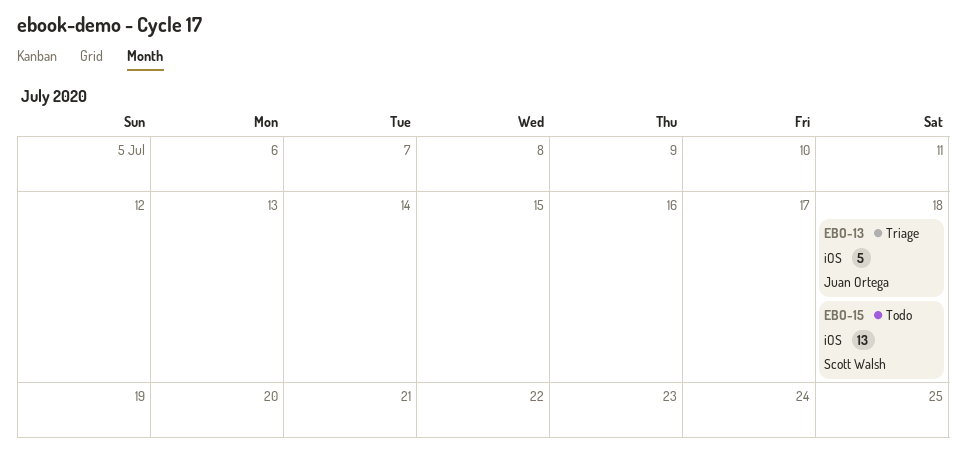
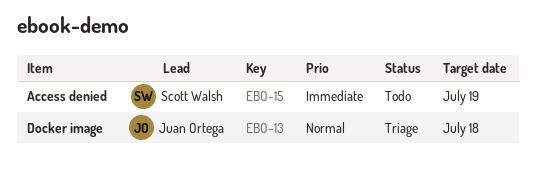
EBO-15, due: Jul 18 -> Jul 19

